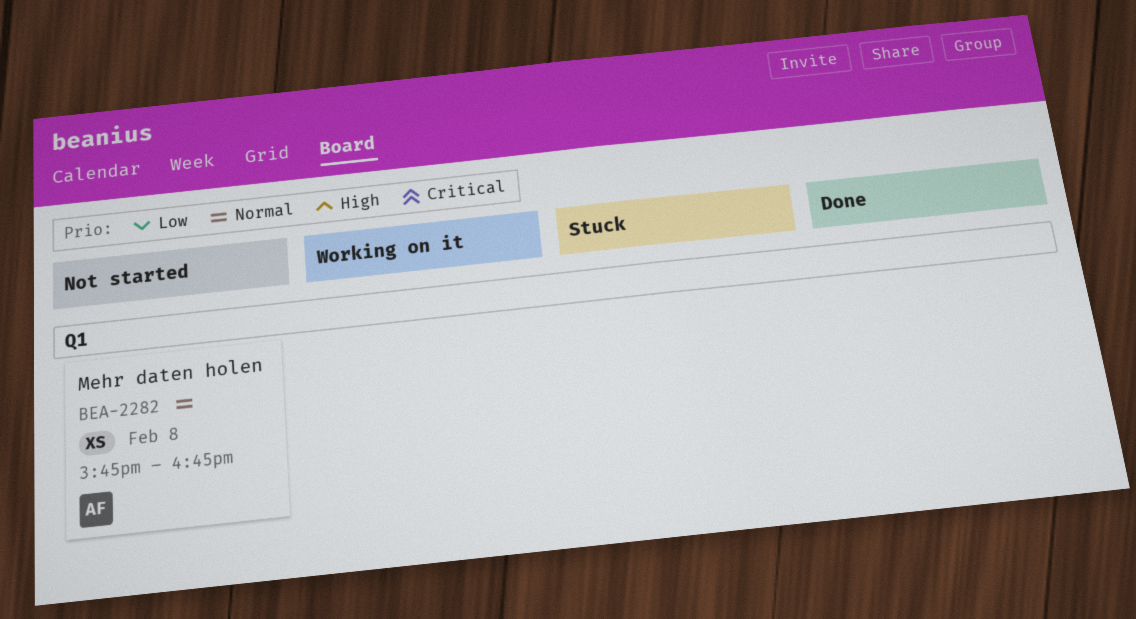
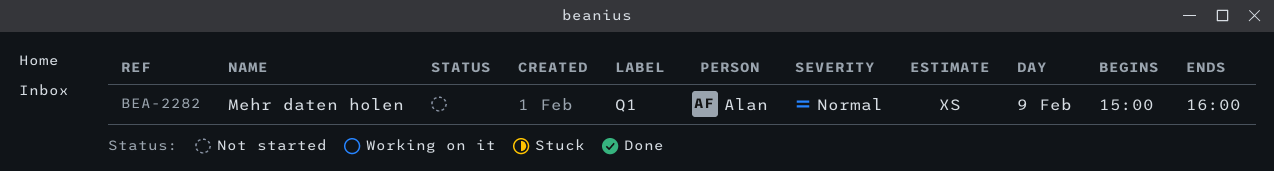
BEA-2282, day: Feb 8 -> Feb 9
BEA-2282, begins: 15:45 -> 15:00
BEA-2282, ends: 16:45 -> 16:00

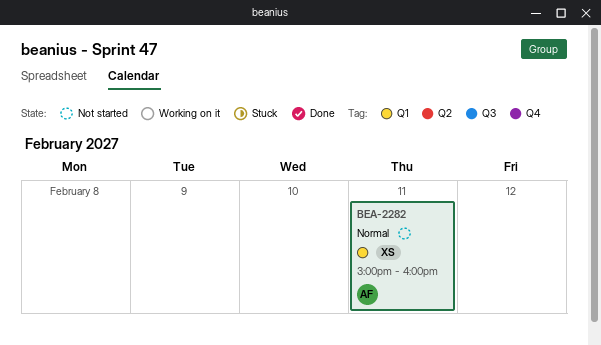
BEA-2282, day: Feb 9 -> Feb 11

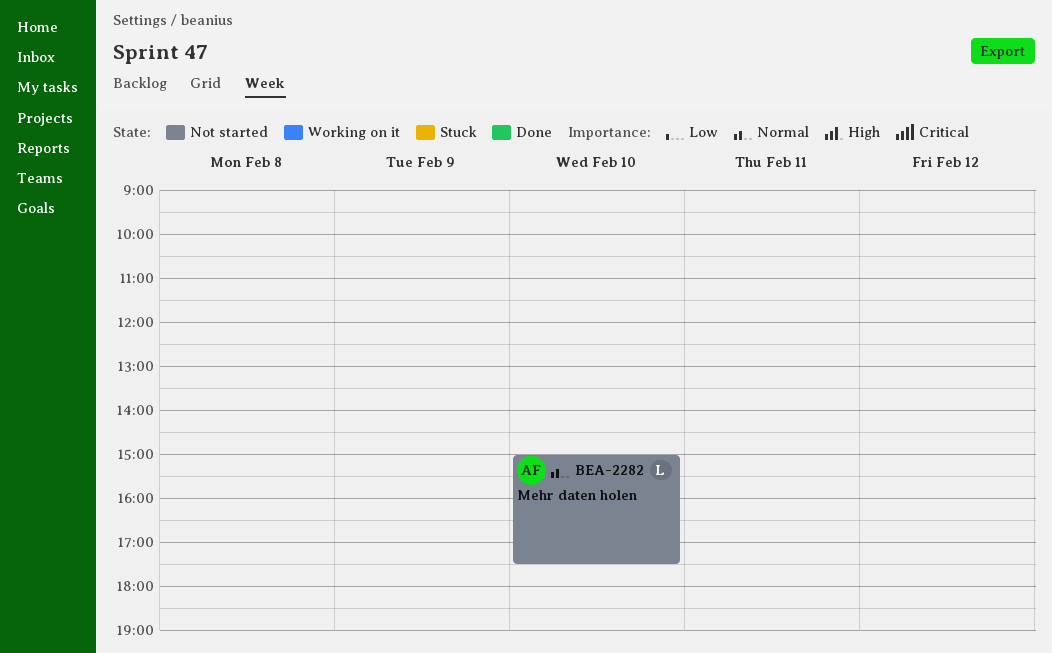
BEA-2282, estimate: XS -> L
BEA-2282, day: Feb 11 -> Feb 10
BEA-2282, ends: 16:00 -> 17:30

